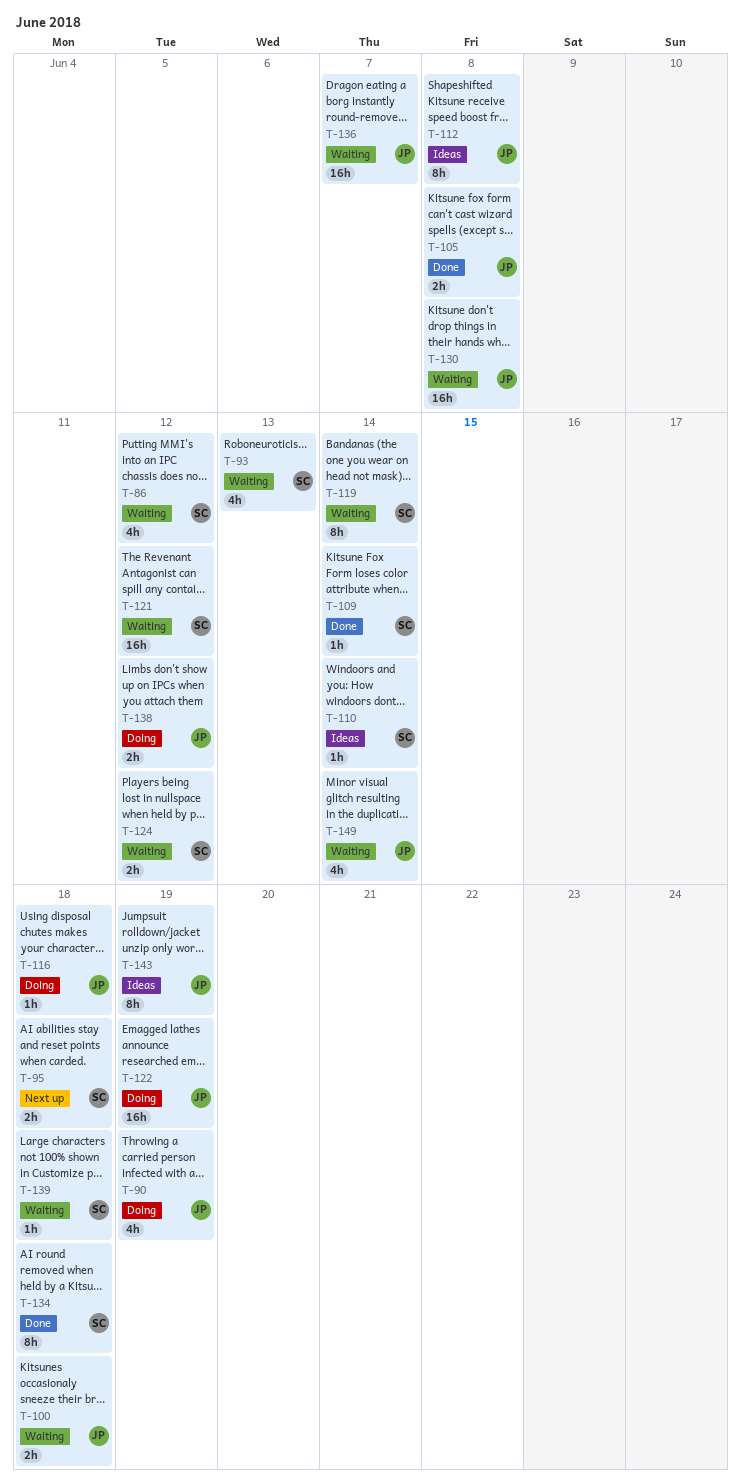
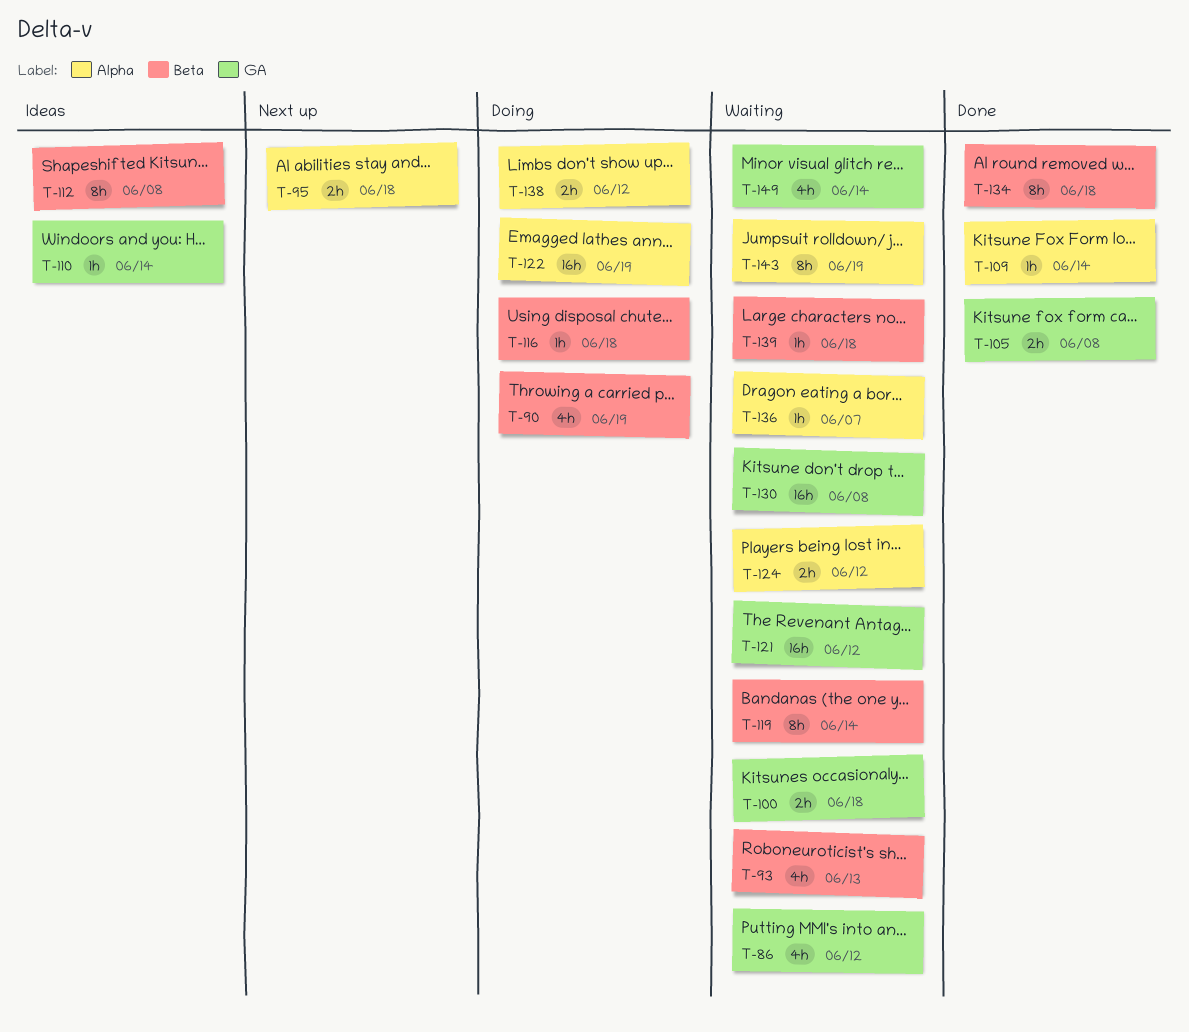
T-136, estimate: 16h -> 1h
T-143, status: Ideas -> Waiting

